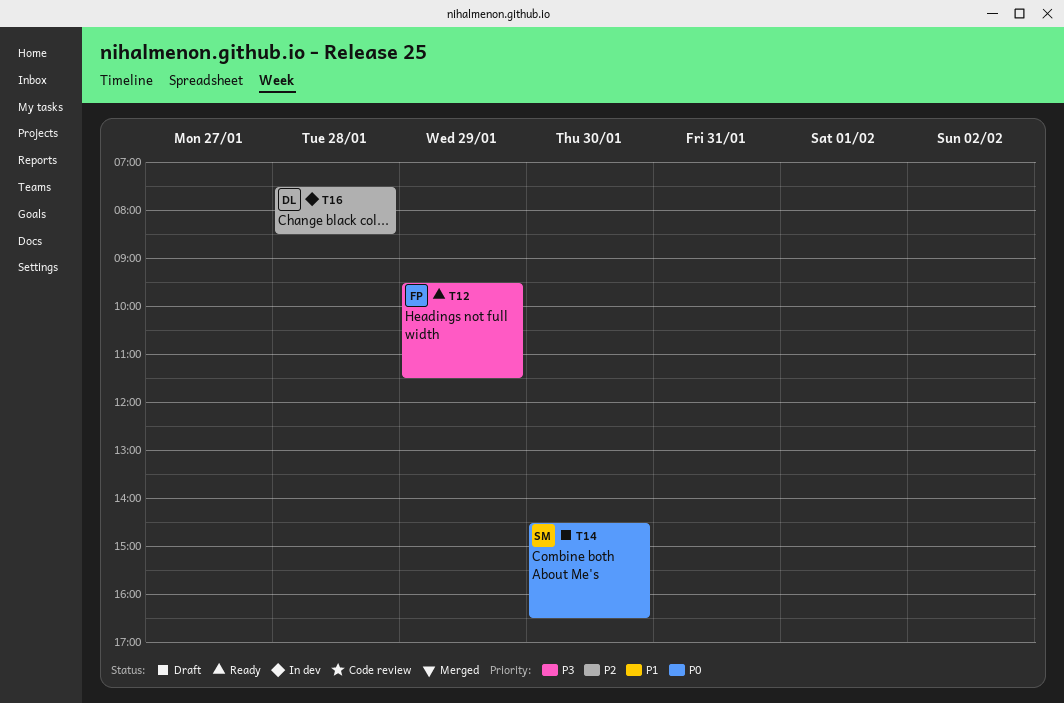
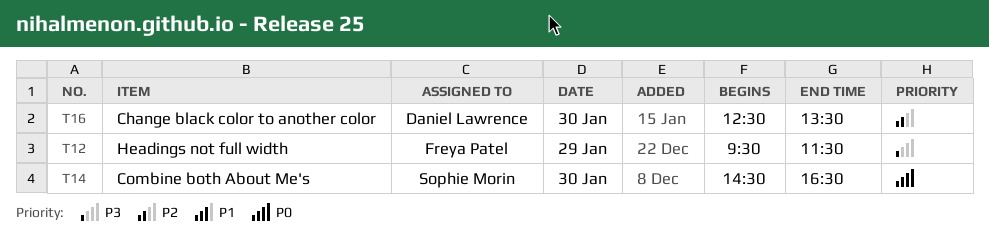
T16, day: Jan 28 -> Jan 30
T16, begins: 07:30 -> 12:30
T16, ends: 08:30 -> 13:30

